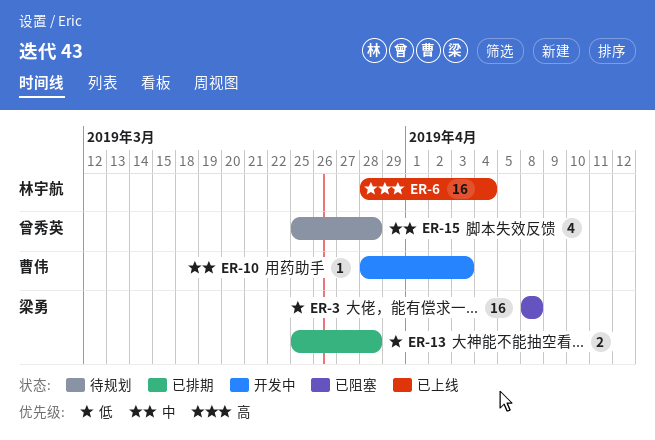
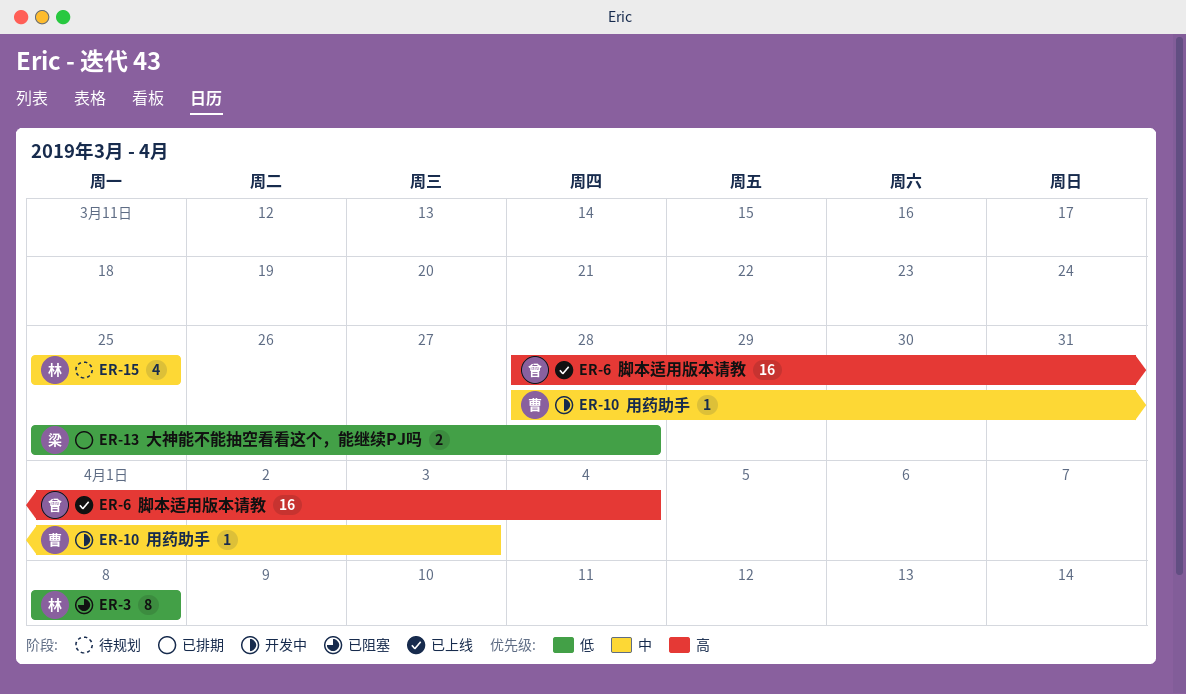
ER-3, owner: 梁勇 -> 林宇航
ER-3, estimate: 16 -> 8
ER-6, owner: 林宇航 -> 曾秀英
ER-15, owner: 曾秀英 -> 林宇航
ER-15, due: Mar 28 -> Mar 25

